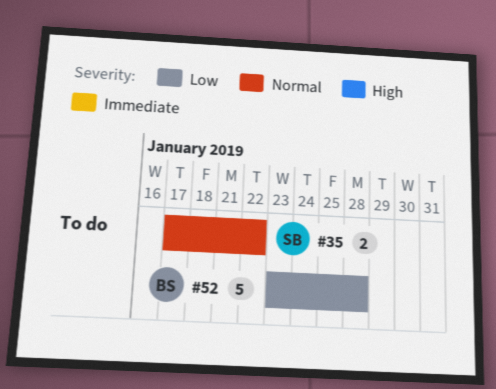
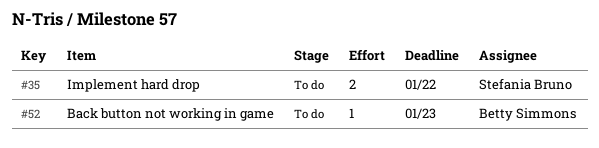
#52, estimate: 5 -> 1
#52, due: Jan 28 -> Jan 23

